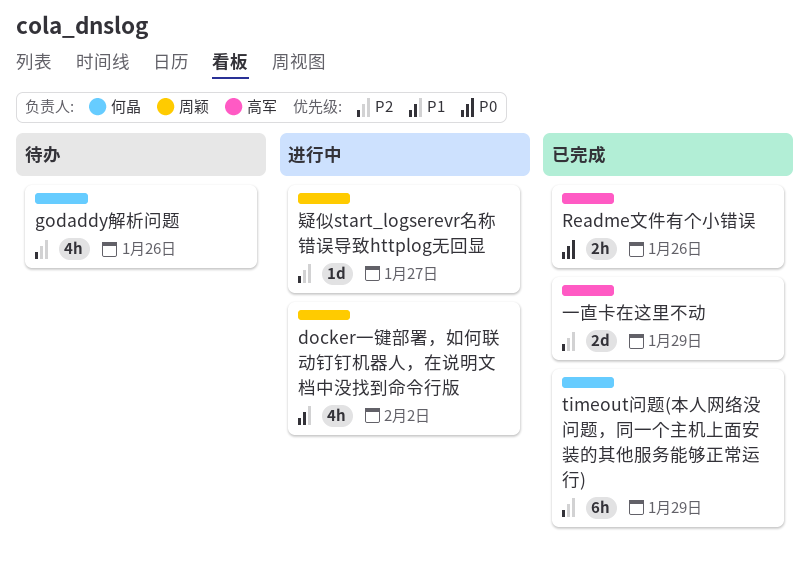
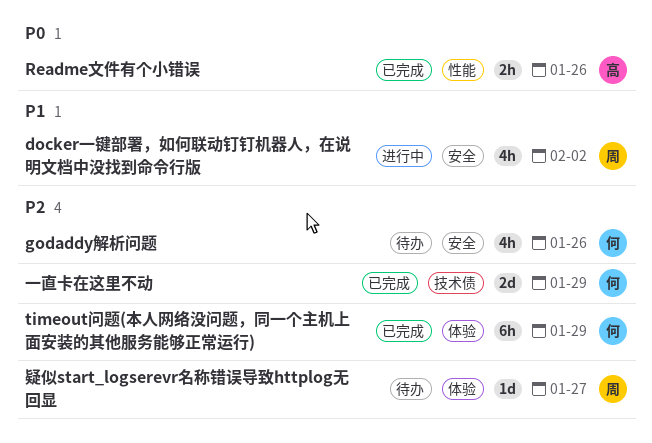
一直卡在这里不动, owner: 高军 -> 何晶
疑似start_logserevr名称错误导致httplog无回显, status: 进行中 -> 待办

